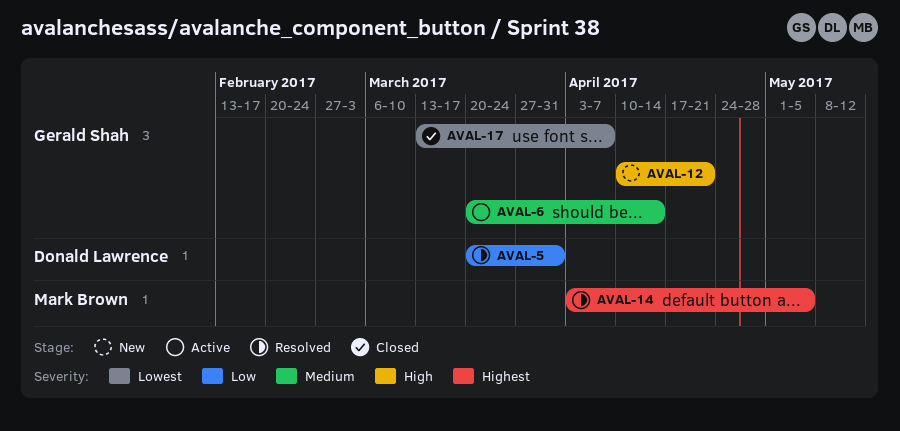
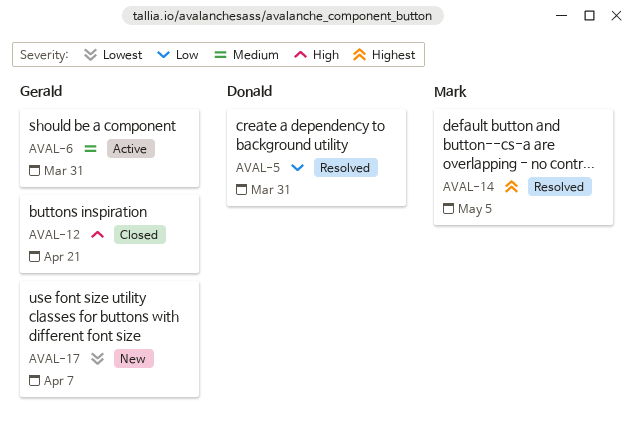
AVAL-6, due: Apr 14 -> Mar 31
AVAL-12, status: New -> Closed
AVAL-17, status: Closed -> New

